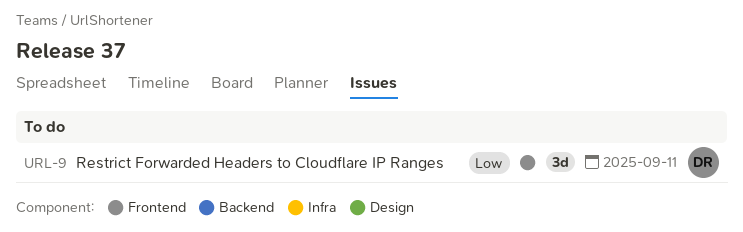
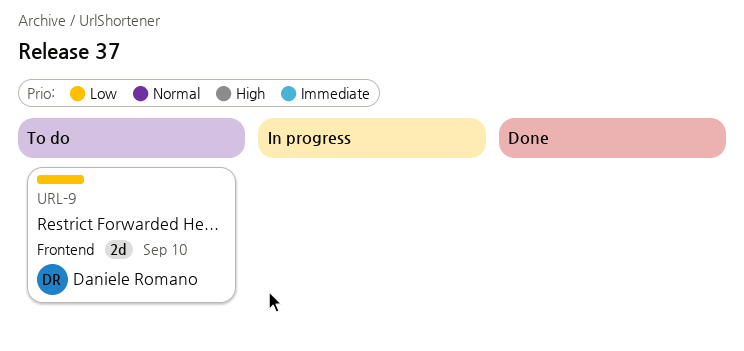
URL-9, estimate: 3d -> 2d
URL-9, due: Sep 11 -> Sep 10

